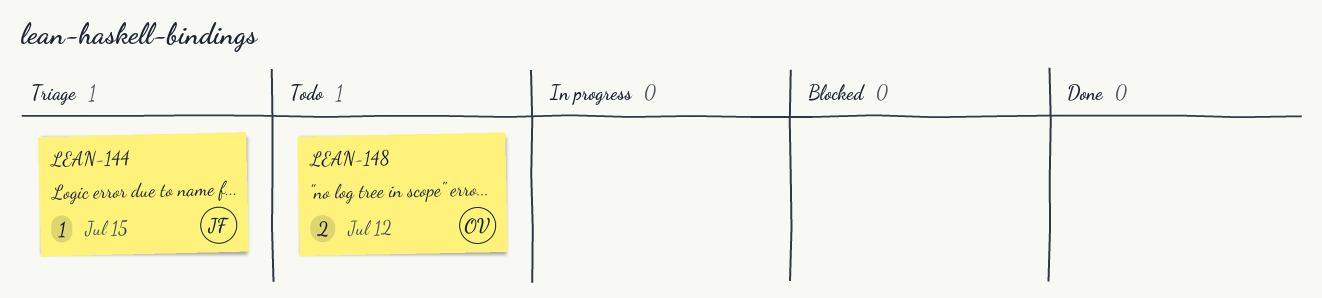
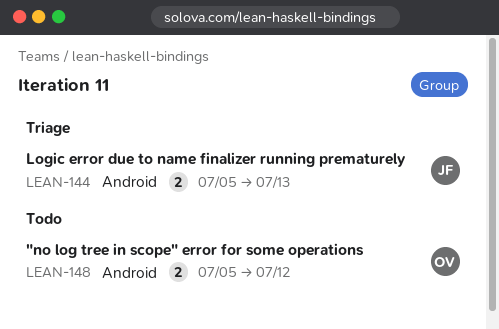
LEAN-144, estimate: 1 -> 2
LEAN-144, due: Jul 15 -> Jul 13

